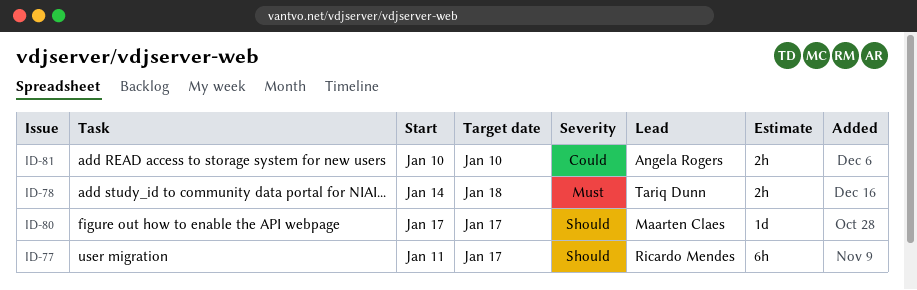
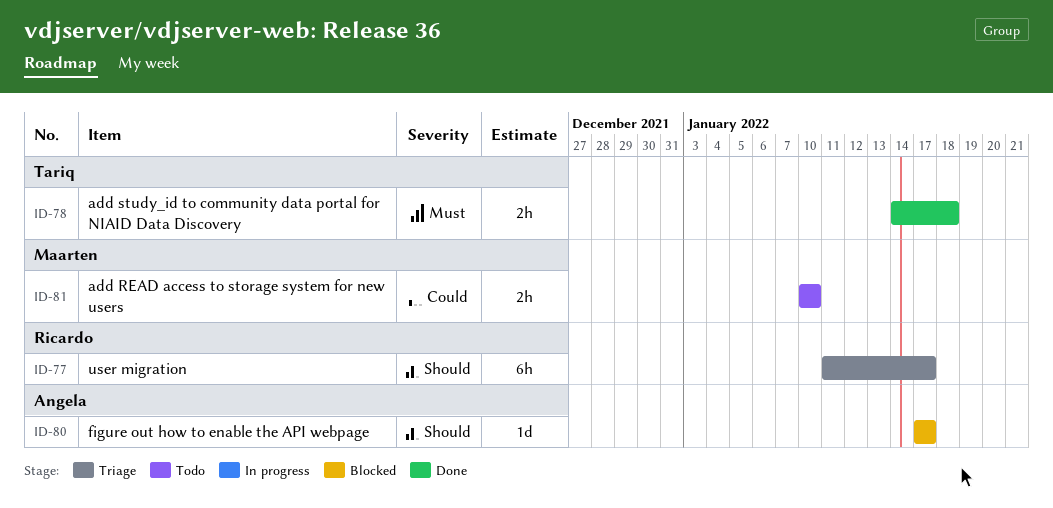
ID-80, owner: Maarten Claes -> Angela Rogers
ID-81, owner: Angela Rogers -> Maarten Claes

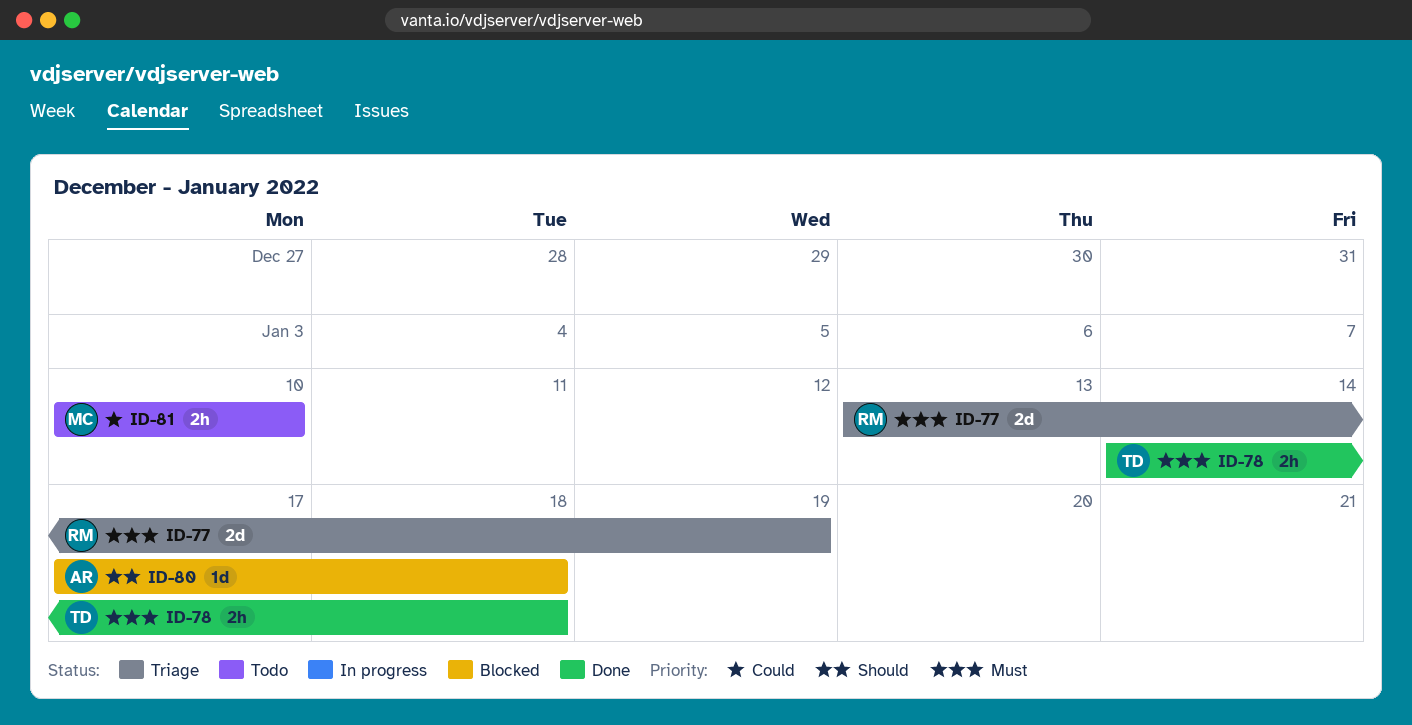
ID-77, priority: Should -> Must
ID-77, estimate: 6h -> 2d
ID-77, start: Jan 11 -> Jan 13
ID-77, due: Jan 17 -> Jan 19
ID-80, due: Jan 17 -> Jan 18

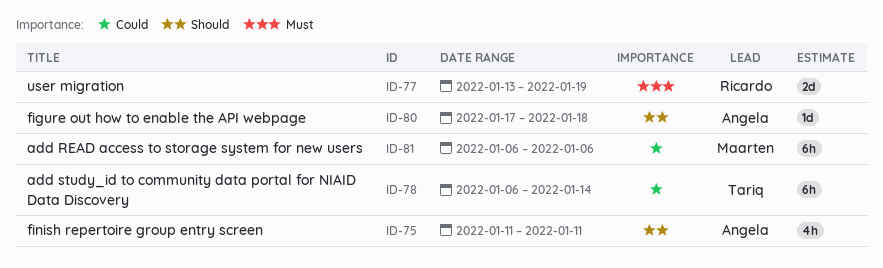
ID-75: none -> present
ID-78, priority: Must -> Could
ID-78, estimate: 2h -> 6h
ID-78, start: Jan 14 -> Jan 6
ID-78, due: Jan 18 -> Jan 14
ID-81, estimate: 2h -> 6h
ID-81, start: Jan 10 -> Jan 6
ID-81, due: Jan 10 -> Jan 6

